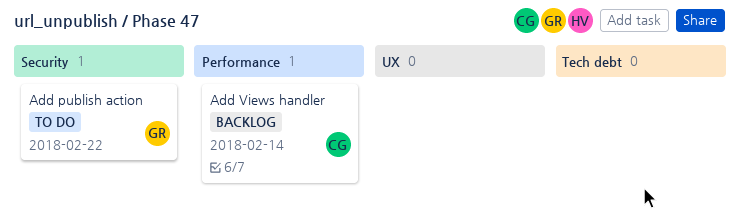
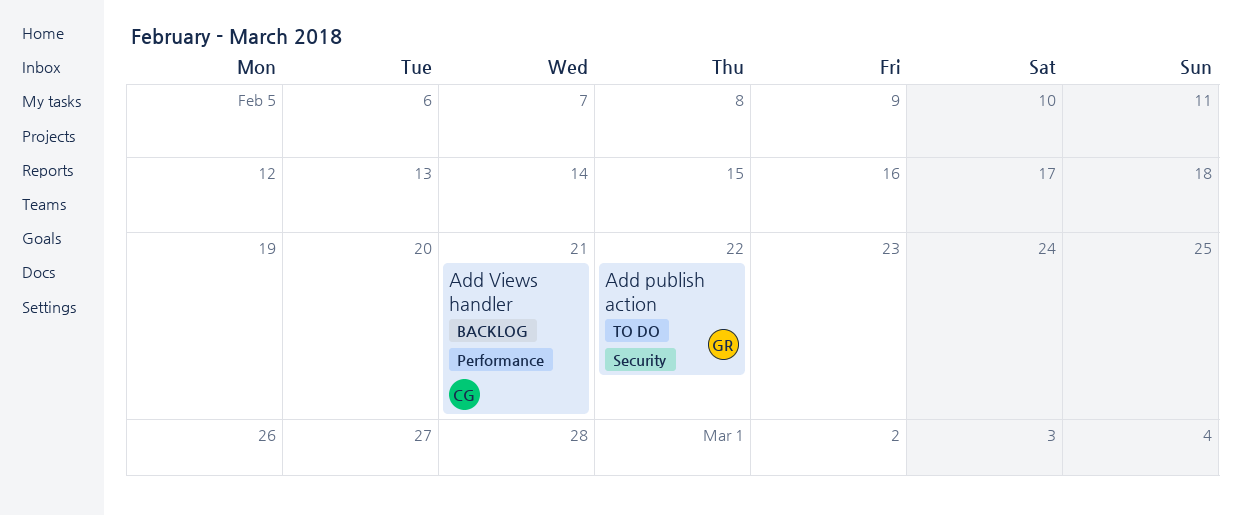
Add Views handler, due: Feb 14 -> Feb 21

